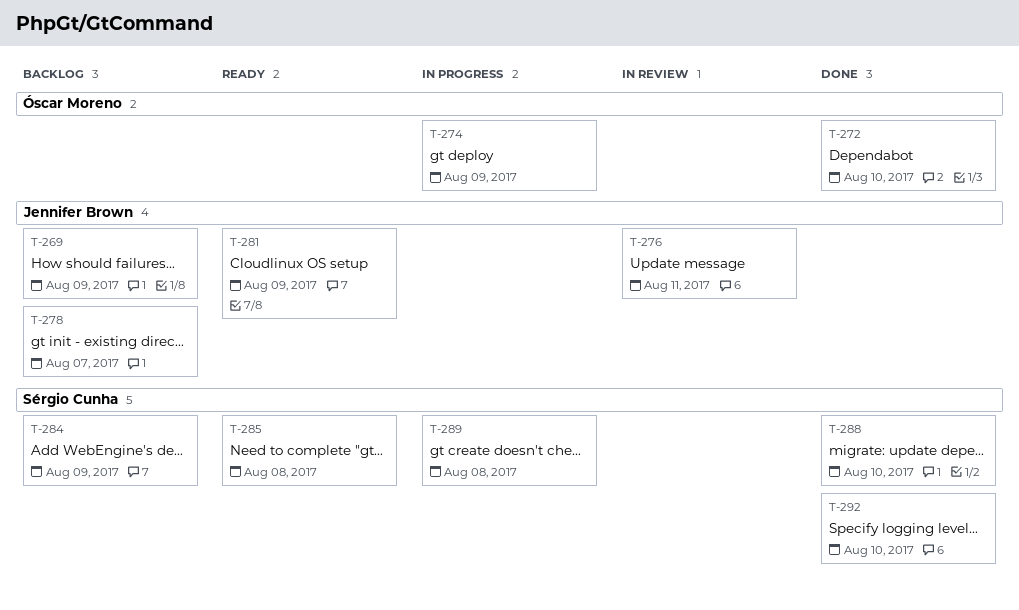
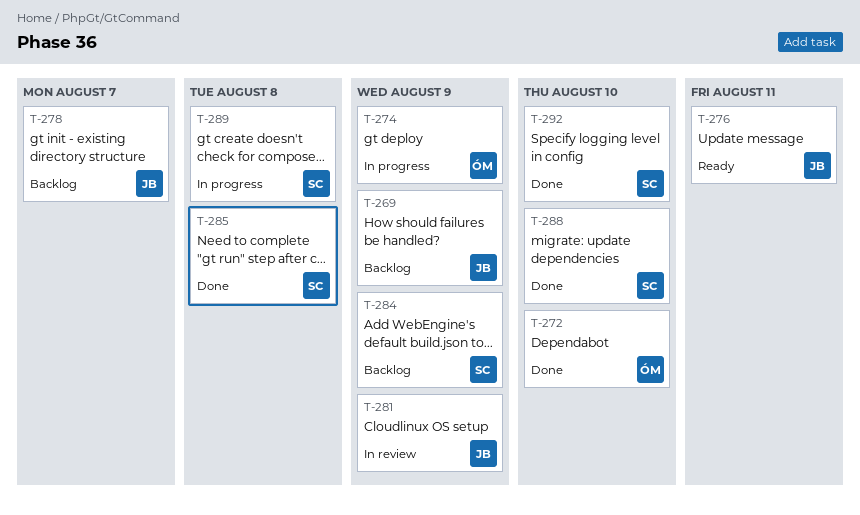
T-276, status: In review -> Ready
T-281, status: Ready -> In review
T-285, status: Ready -> Done

